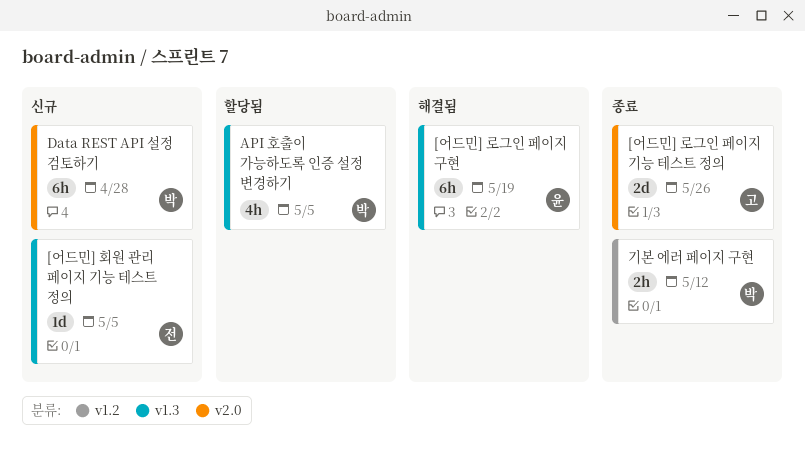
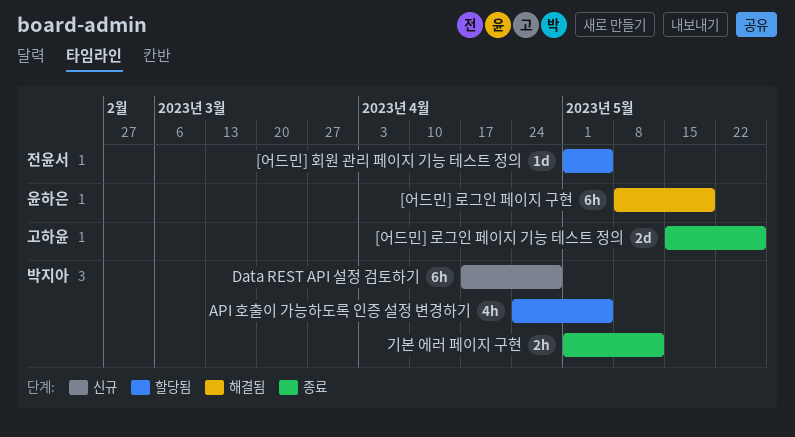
[어드민] 회원 관리 페이지 기능 테스트 정의, status: 신규 -> 할당됨

